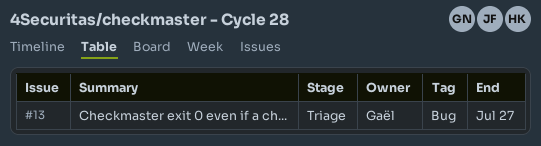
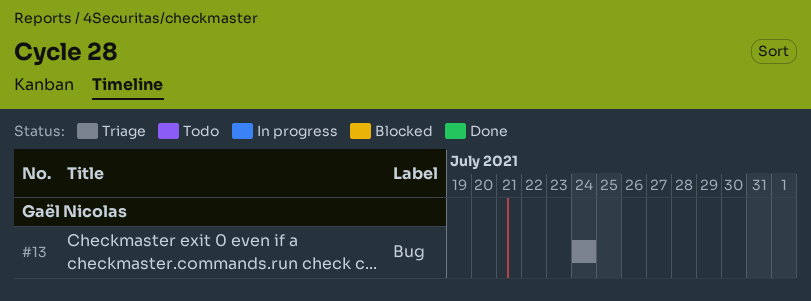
#13, due: Jul 27 -> Jul 24

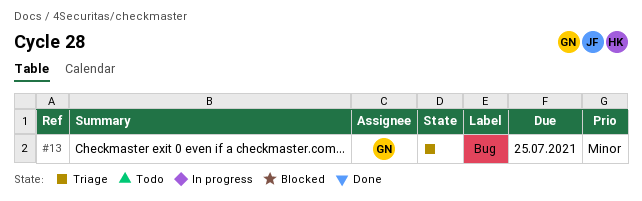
#13, due: Jul 24 -> Jul 25

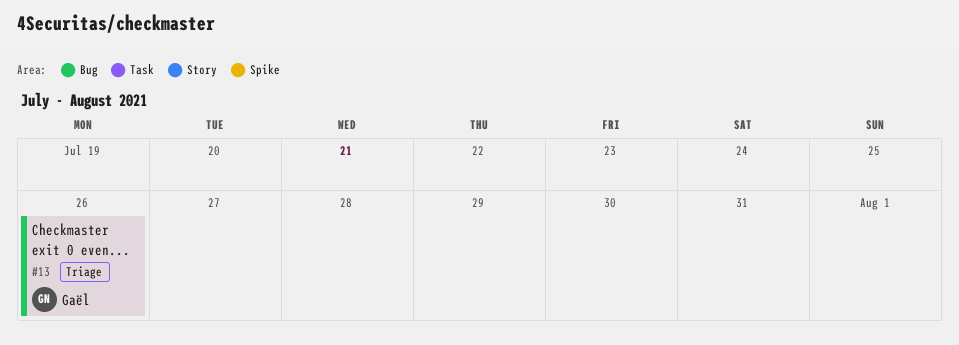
#13, due: Jul 25 -> Jul 26

